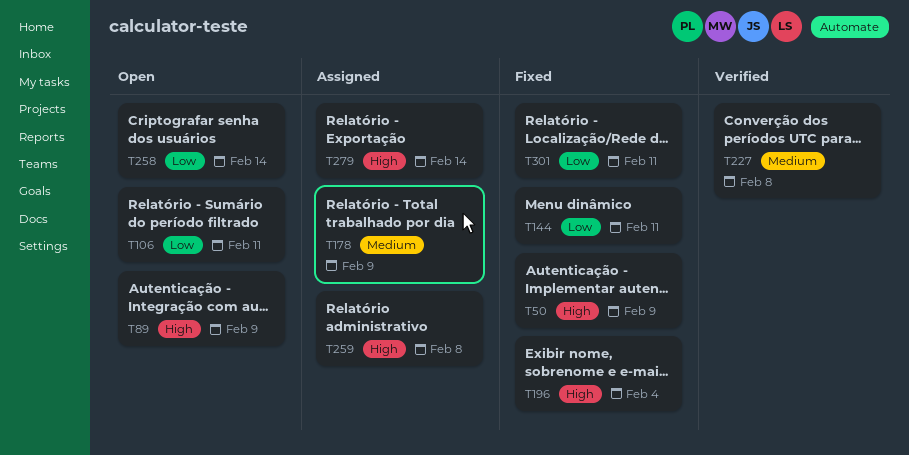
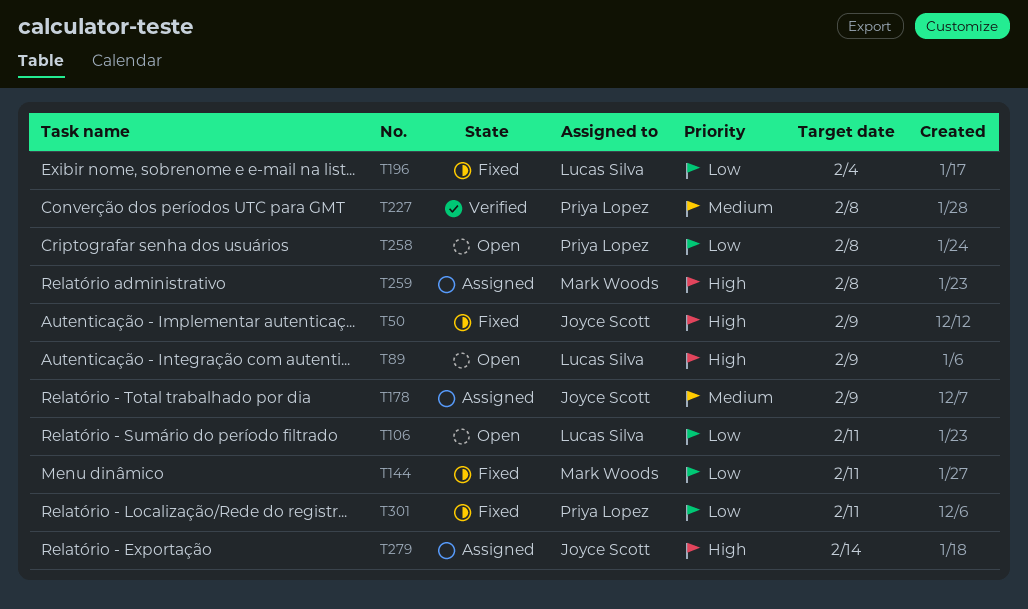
T196, priority: High -> Low
T258, due: Feb 14 -> Feb 8

